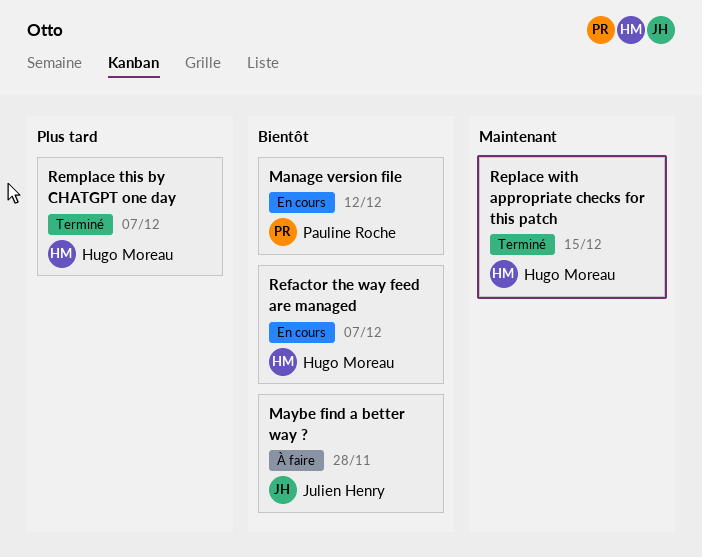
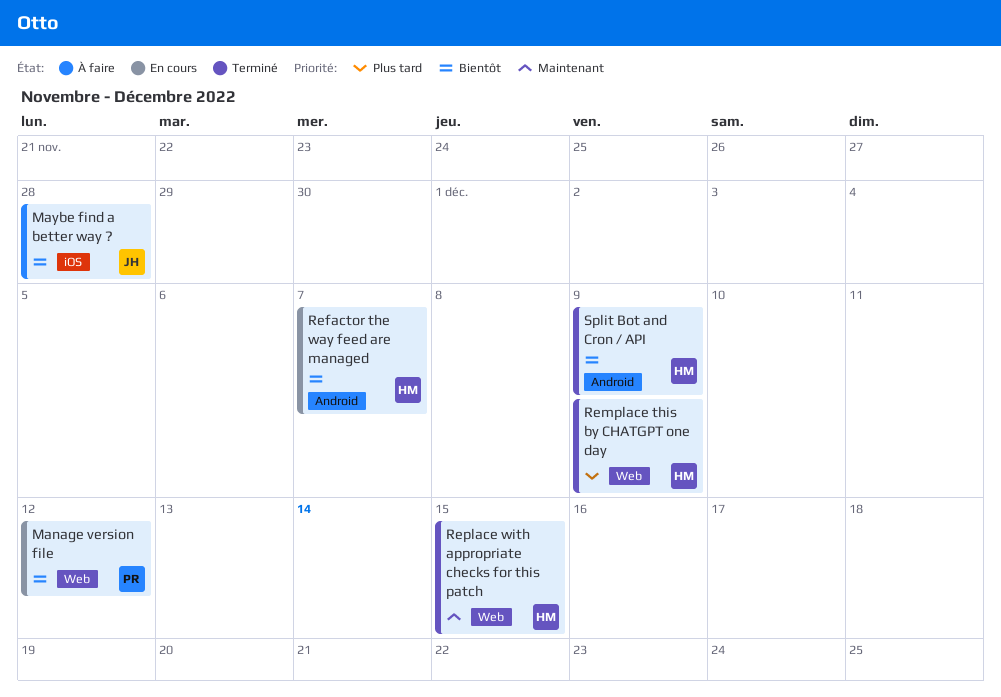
Remplace this by CHATGPT one day, due: Dec 7 -> Dec 9
Split Bot and Cron / API: none -> present

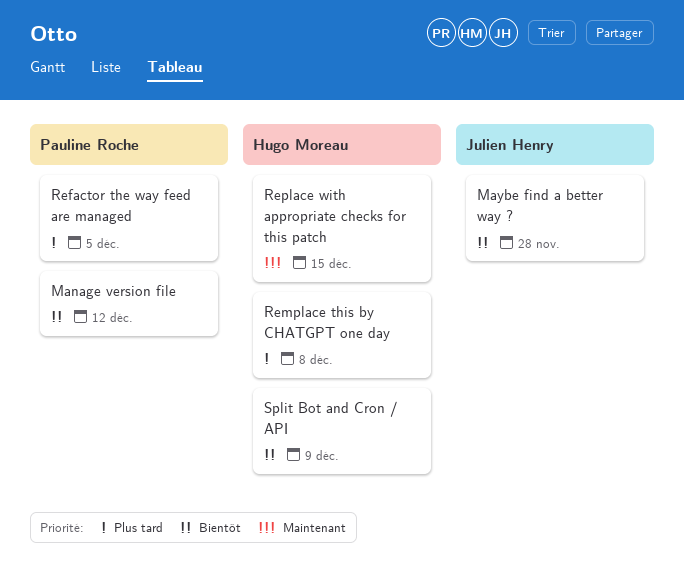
Refactor the way feed are managed, owner: Hugo Moreau -> Pauline Roche
Refactor the way feed are managed, priority: Bientôt -> Plus tard
Refactor the way feed are managed, due: Dec 7 -> Dec 5
Remplace this by CHATGPT one day, due: Dec 9 -> Dec 8

